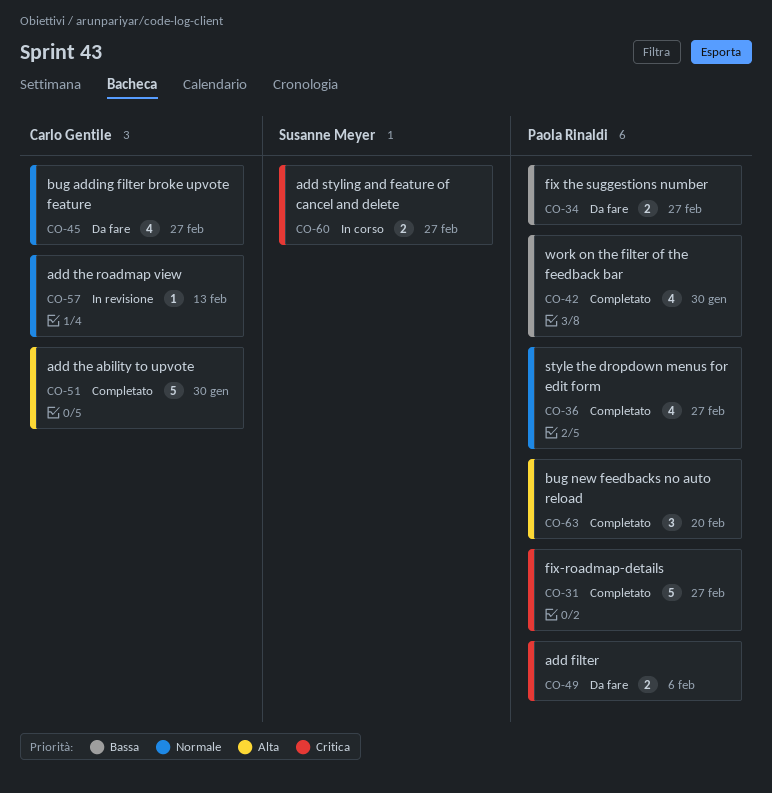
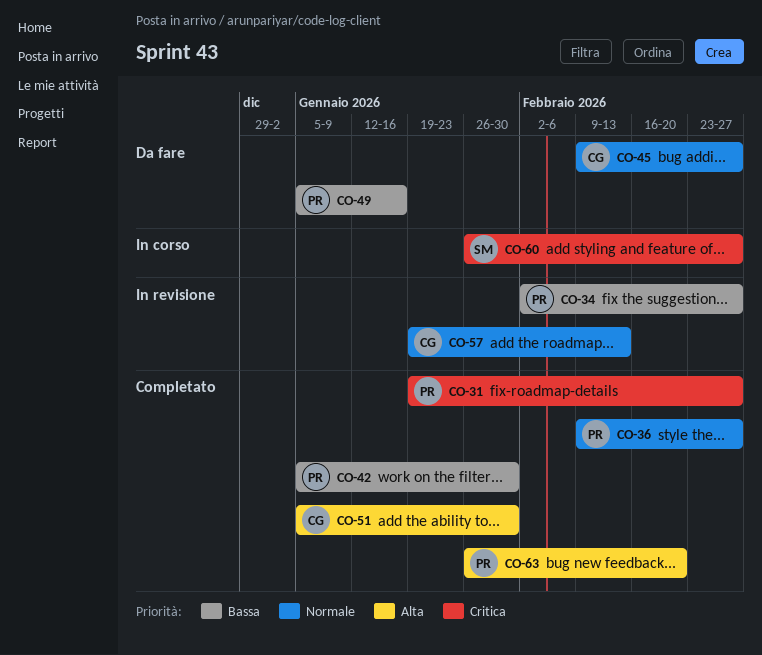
CO-34, status: Da fare -> In revisione
CO-49, priority: Critica -> Bassa
CO-49, due: Feb 6 -> Jan 16

